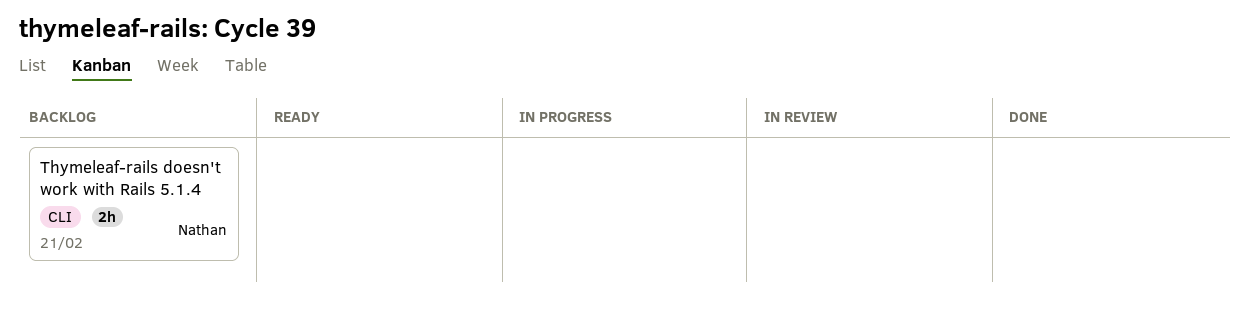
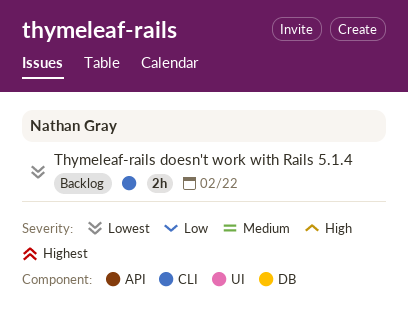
Thymeleaf-rails doesn't work with Rails 5.1.4, due: Feb 21 -> Feb 22

